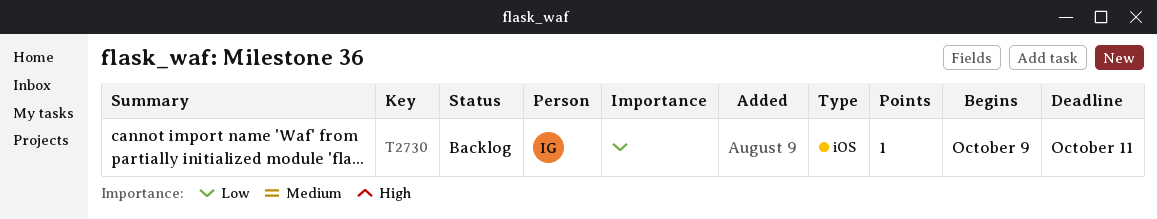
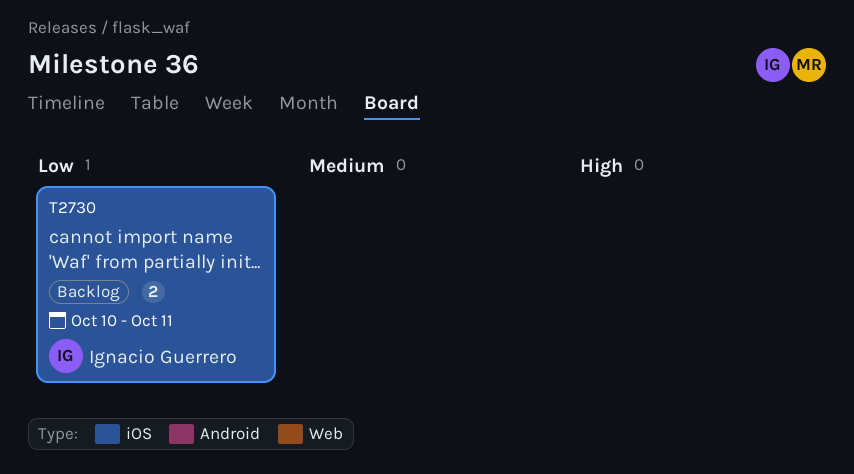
T2730, estimate: 1 -> 2
T2730, start: Oct 9 -> Oct 10

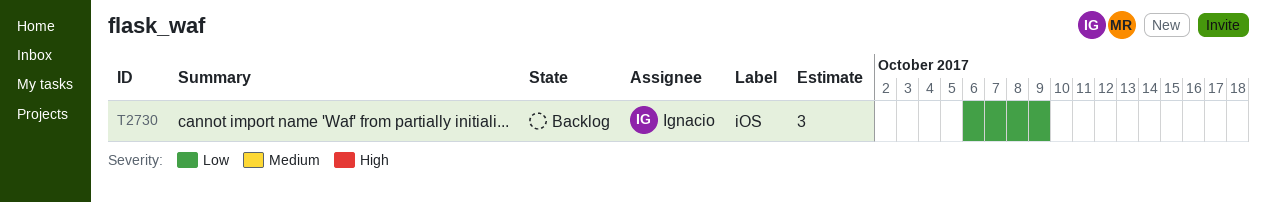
T2730, estimate: 2 -> 3
T2730, start: Oct 10 -> Oct 6
T2730, due: Oct 11 -> Oct 9

